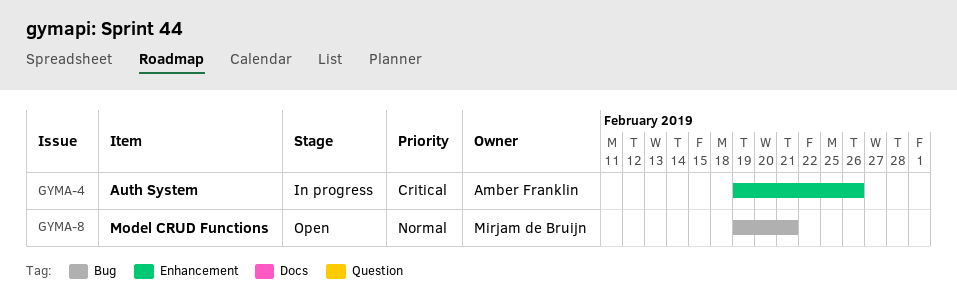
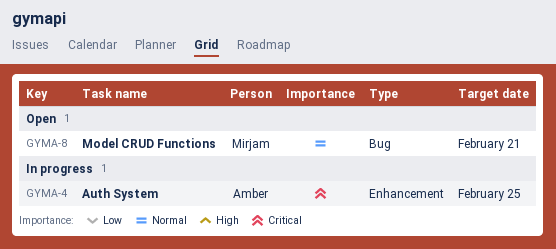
GYMA-4, due: Feb 26 -> Feb 25

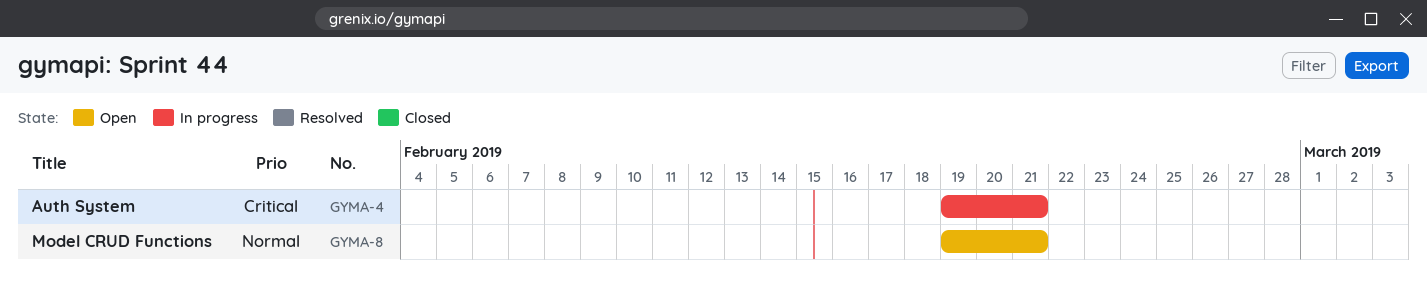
GYMA-4, due: Feb 25 -> Feb 21

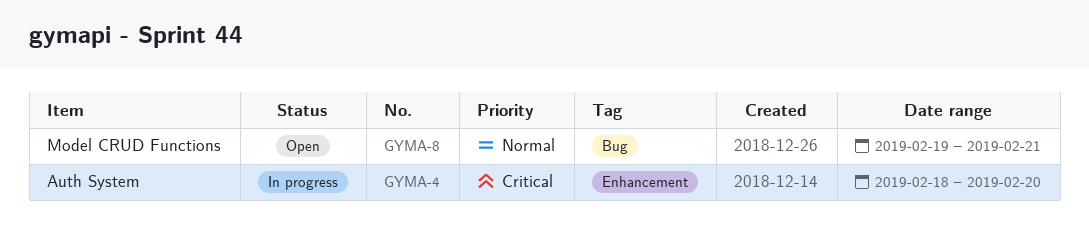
GYMA-4, start: Feb 19 -> Feb 18
GYMA-4, due: Feb 21 -> Feb 20

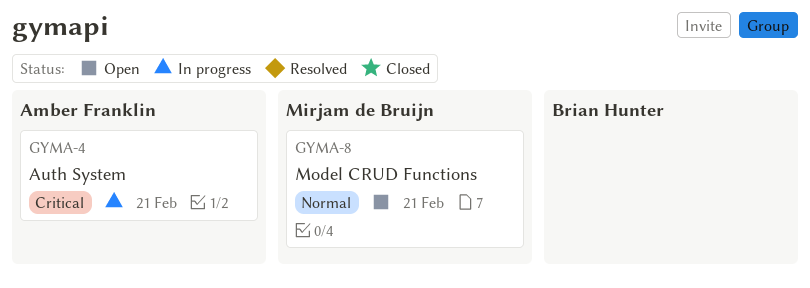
GYMA-4, due: Feb 20 -> Feb 21

